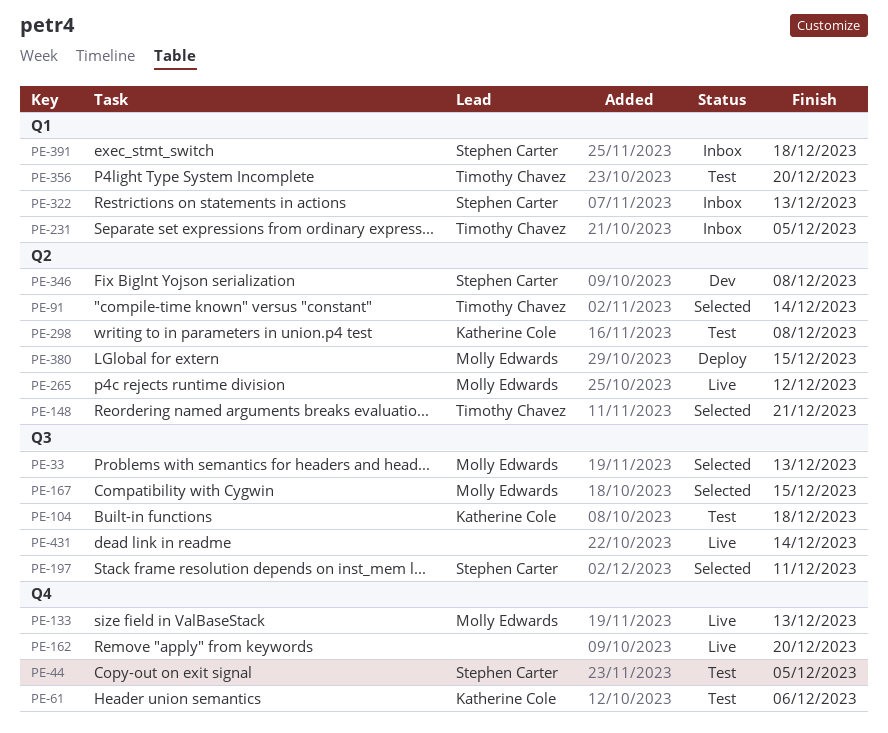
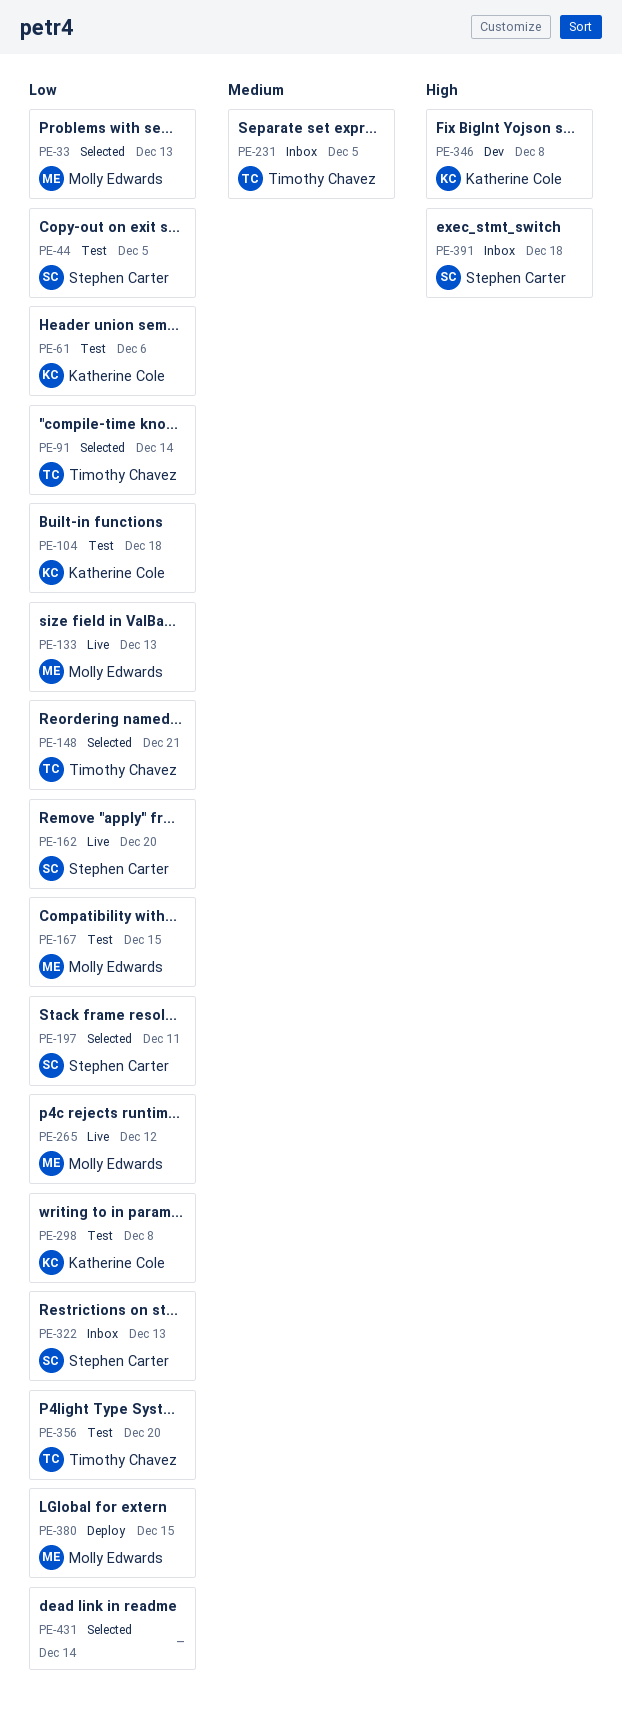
PE-162, owner: none -> Stephen Carter
PE-167, status: Selected -> Test
PE-346, owner: Stephen Carter -> Katherine Cole
PE-431, status: Live -> Selected

